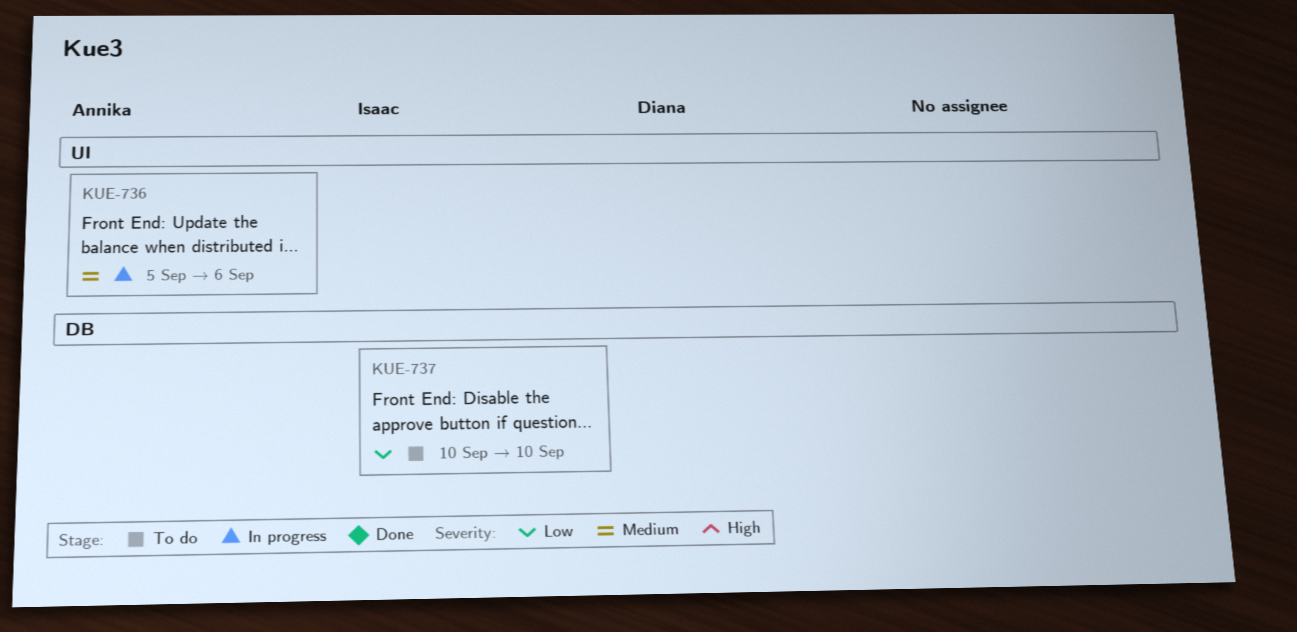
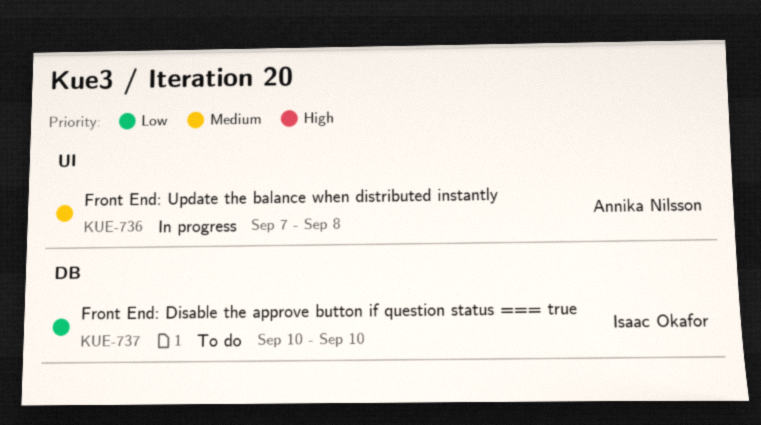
KUE-736, start: Sep 5 -> Sep 7
KUE-736, due: Sep 6 -> Sep 8

